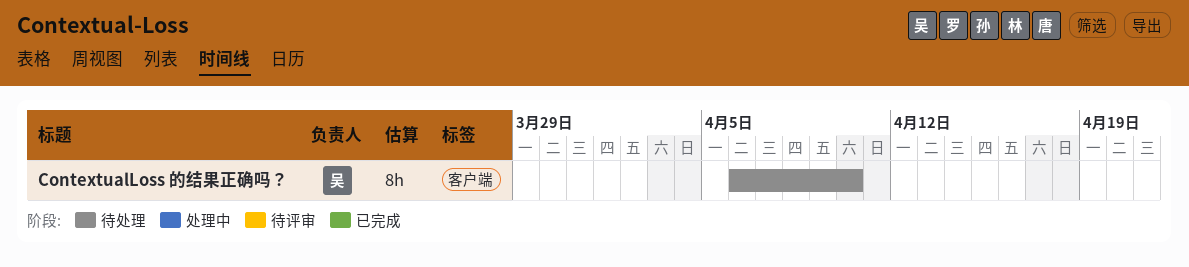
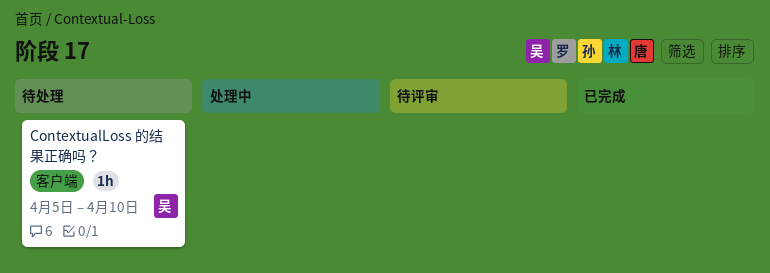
ContextualLoss 的结果正确吗？, estimate: 8h -> 1h
ContextualLoss 的结果正确吗？, start: Apr 6 -> Apr 5

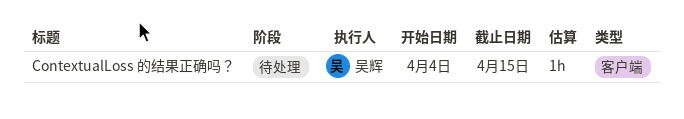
ContextualLoss 的结果正确吗？, start: Apr 5 -> Apr 4
ContextualLoss 的结果正确吗？, due: Apr 10 -> Apr 15

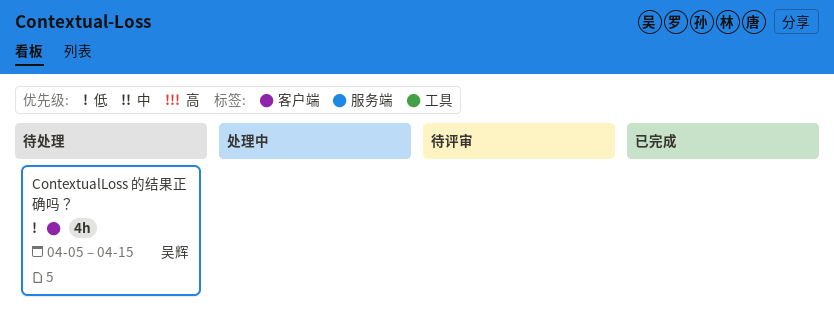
ContextualLoss 的结果正确吗？, estimate: 1h -> 4h
ContextualLoss 的结果正确吗？, start: Apr 4 -> Apr 5

